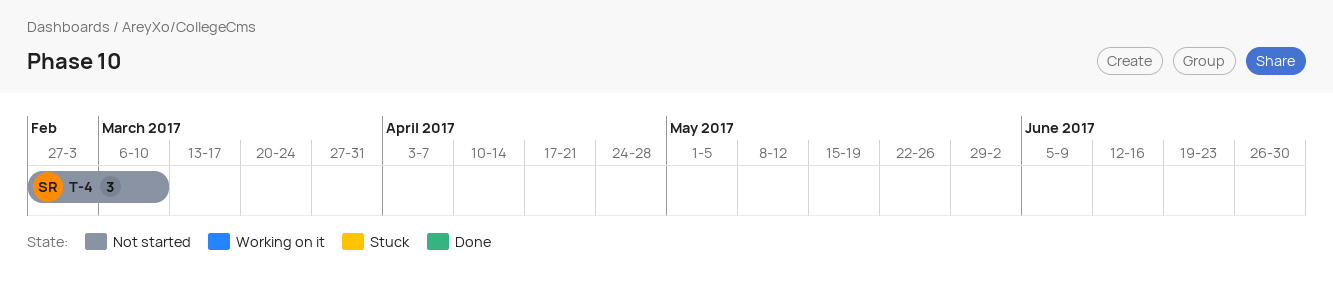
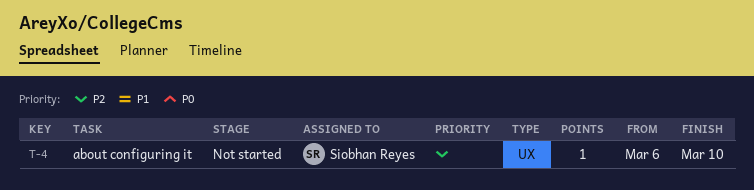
T-4, estimate: 3 -> 1
T-4, start: Feb 27 -> Mar 6

